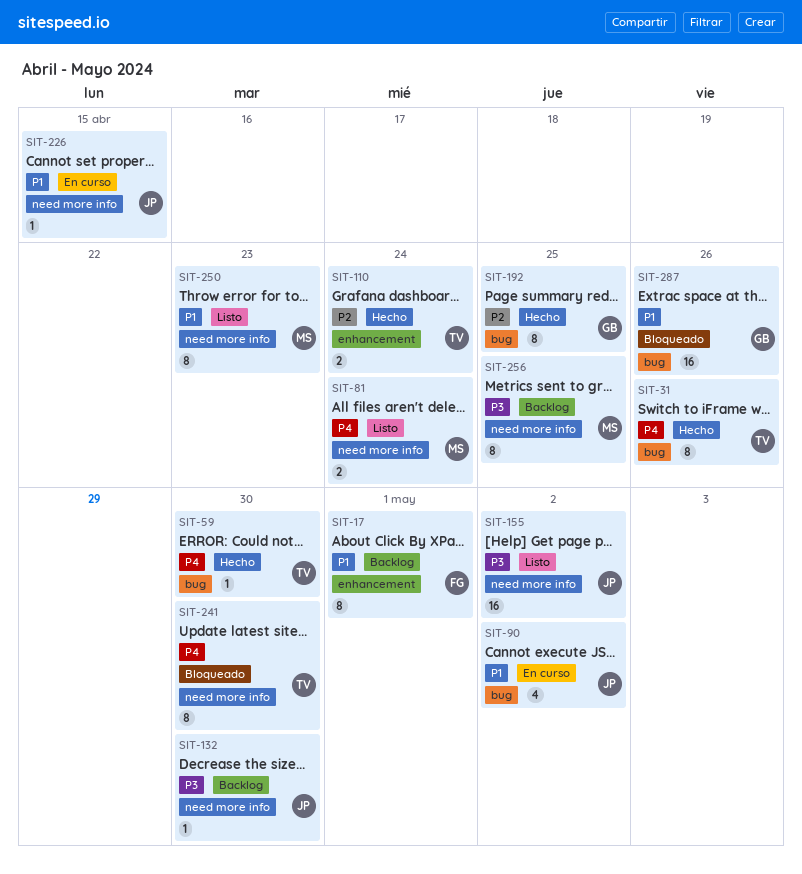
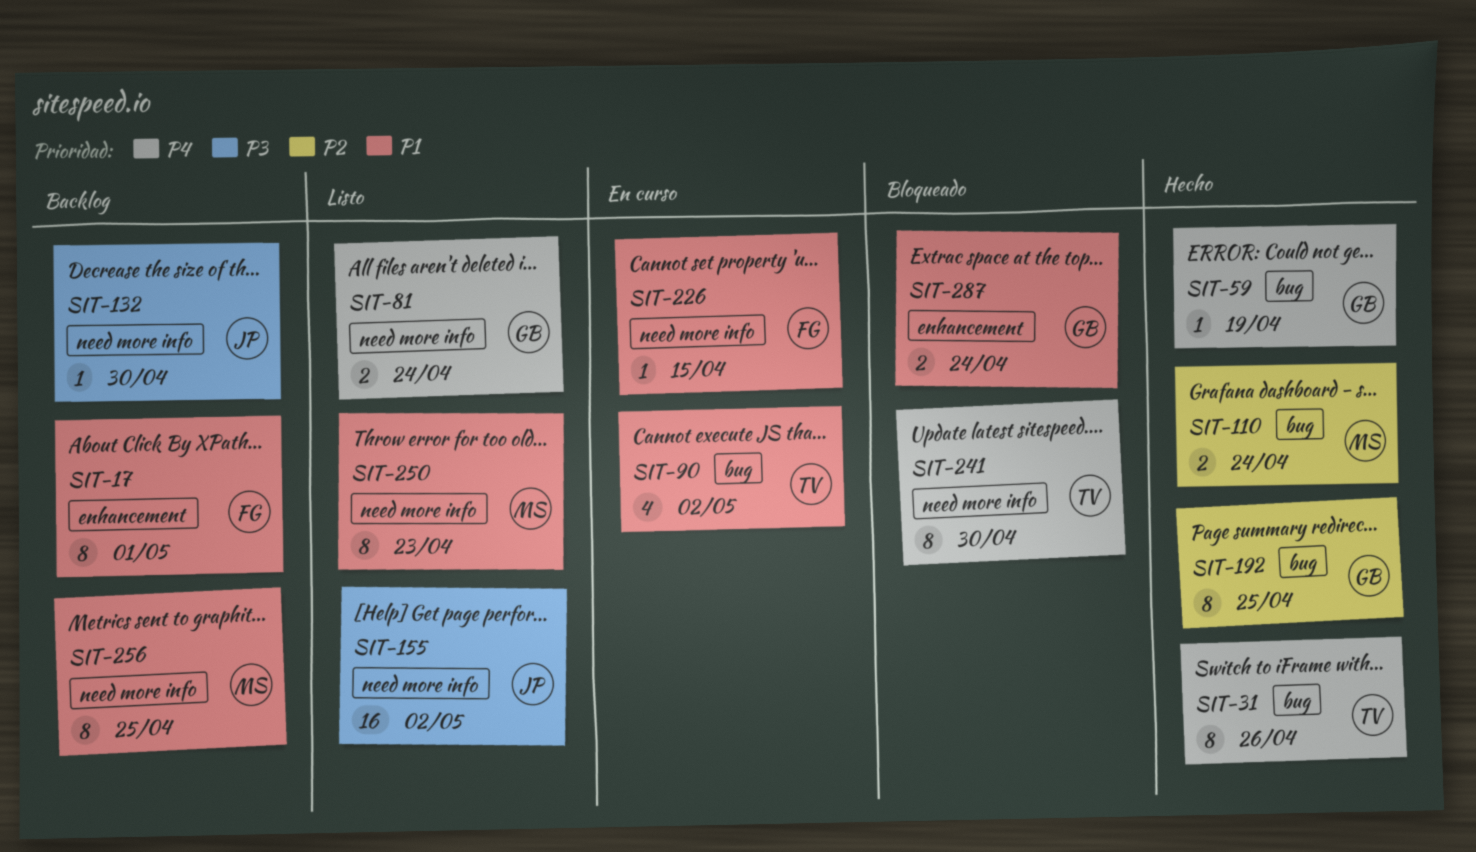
SIT-59, owner: TV -> GB
SIT-59, due: Apr 30 -> Apr 19
SIT-81, owner: MS -> GB
SIT-90, owner: JP -> TV
SIT-110, owner: TV -> MS
SIT-110, label: enhancement -> bug
SIT-226, owner: JP -> FG
SIT-256, priority: P3 -> P1
SIT-287, label: bug -> enhancement
SIT-287, estimate: 16 -> 2
SIT-287, due: Apr 26 -> Apr 24

